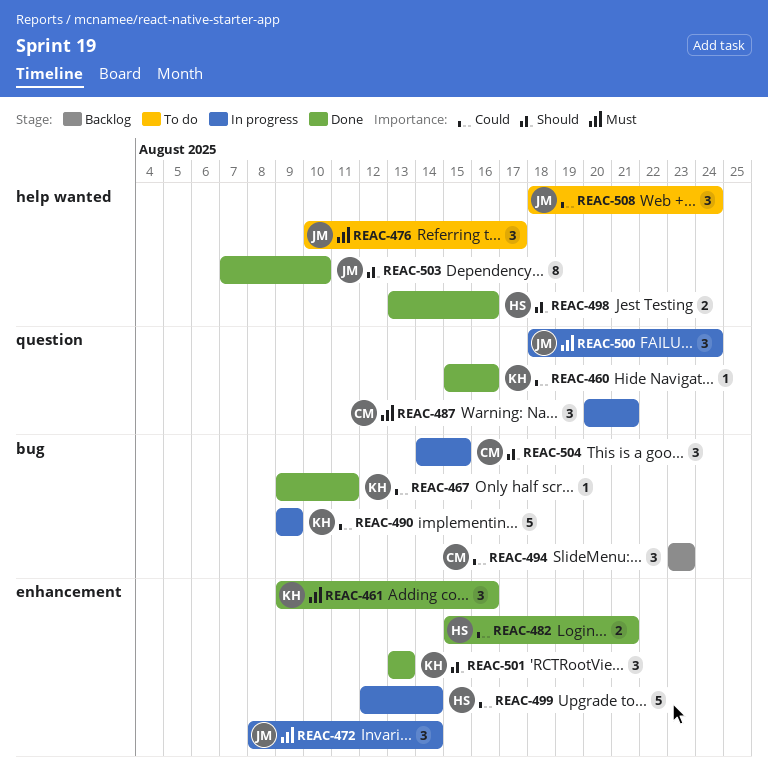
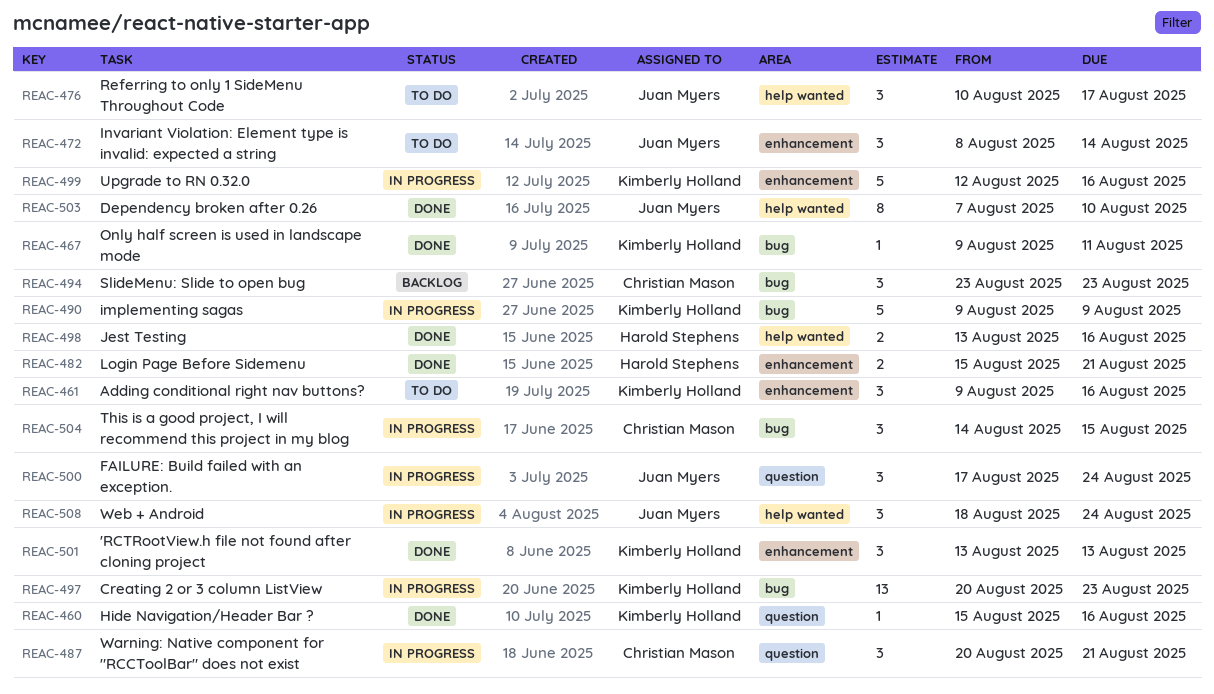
REAC-461, status: Done -> To do
REAC-472, status: In progress -> To do
REAC-497: none -> present
REAC-499, owner: Harold Stephens -> Kimberly Holland
REAC-499, due: Aug 14 -> Aug 16
REAC-500, start: Aug 18 -> Aug 17
REAC-508, status: To do -> In progress

